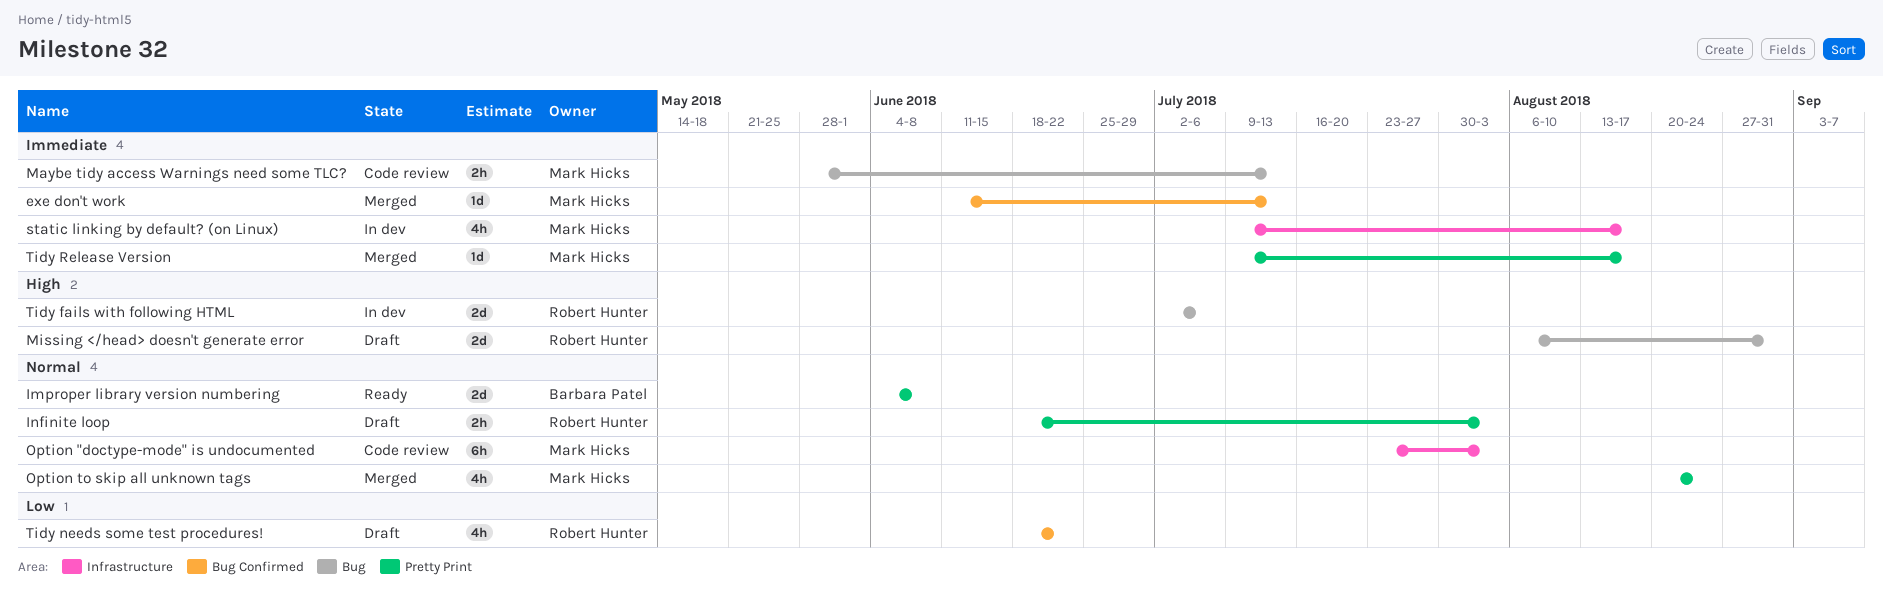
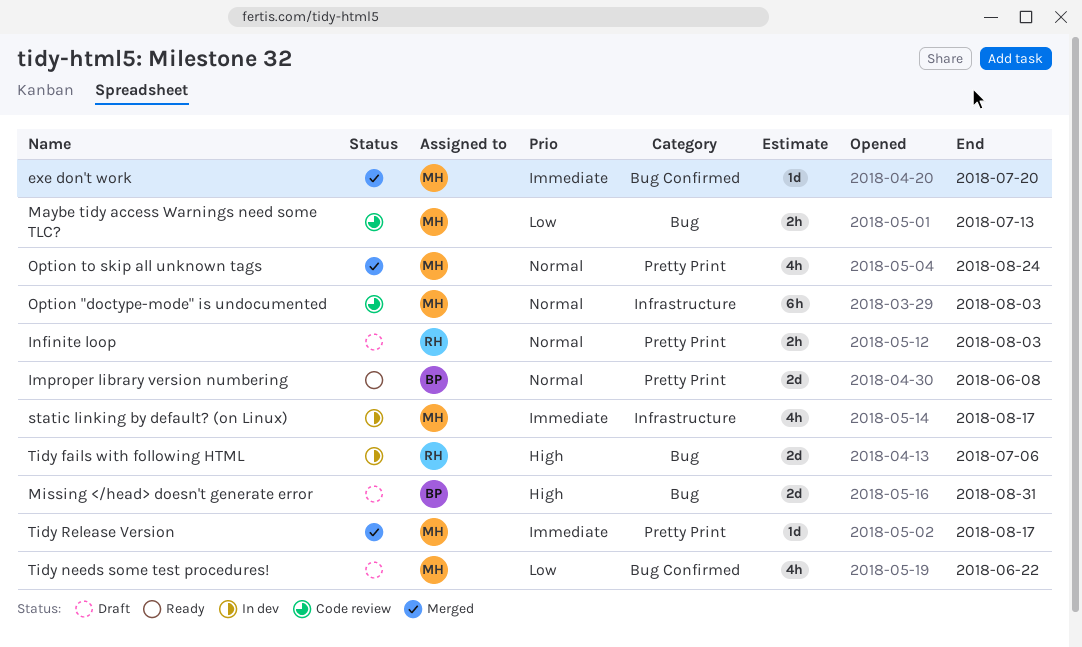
exe don't work, due: Jul 13 -> Jul 20
Maybe tidy access Warnings need some TLC?, priority: Immediate -> Low
Missing </head> doesn't generate error, owner: Robert Hunter -> Barbara Patel
Tidy needs some test procedures!, owner: Robert Hunter -> Mark Hicks

